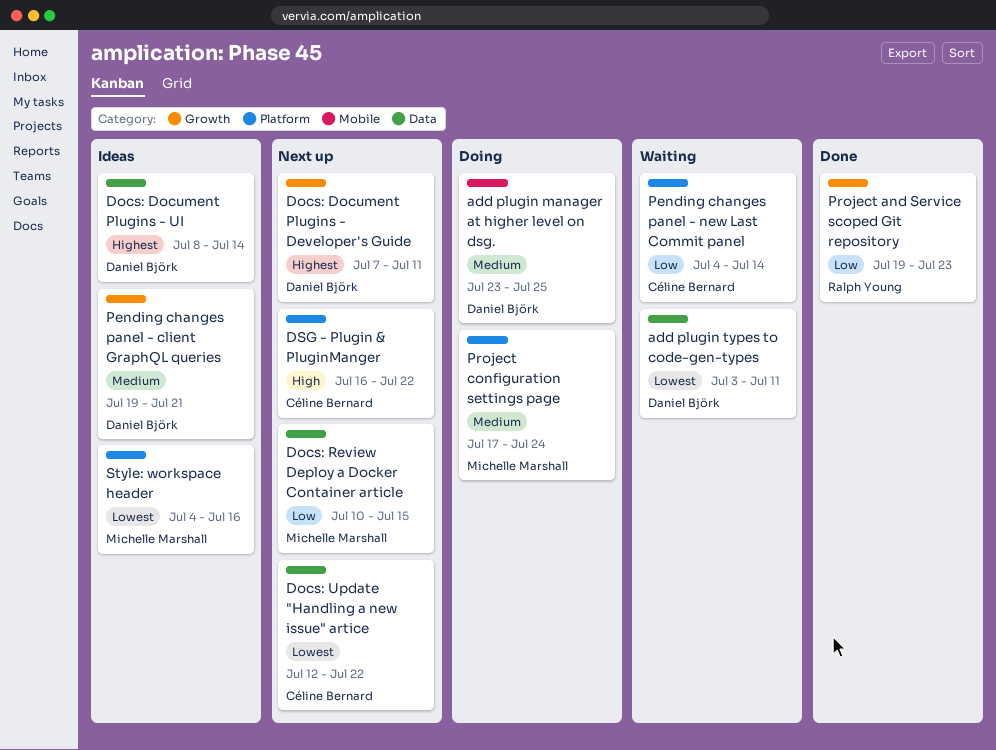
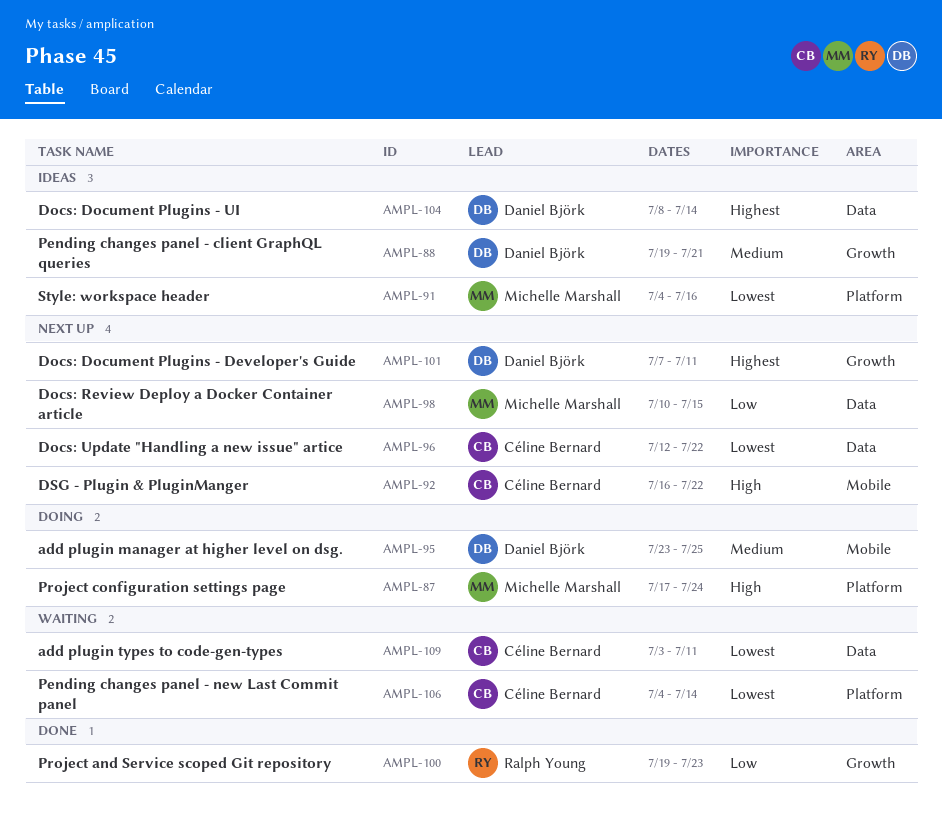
add plugin types to code-gen-types, owner: Daniel Björk -> Céline Bernard
DSG - Plugin & PluginManger, label: Platform -> Mobile
Pending changes panel - new Last Commit panel, priority: Low -> Lowest
Project configuration settings page, priority: Medium -> High

